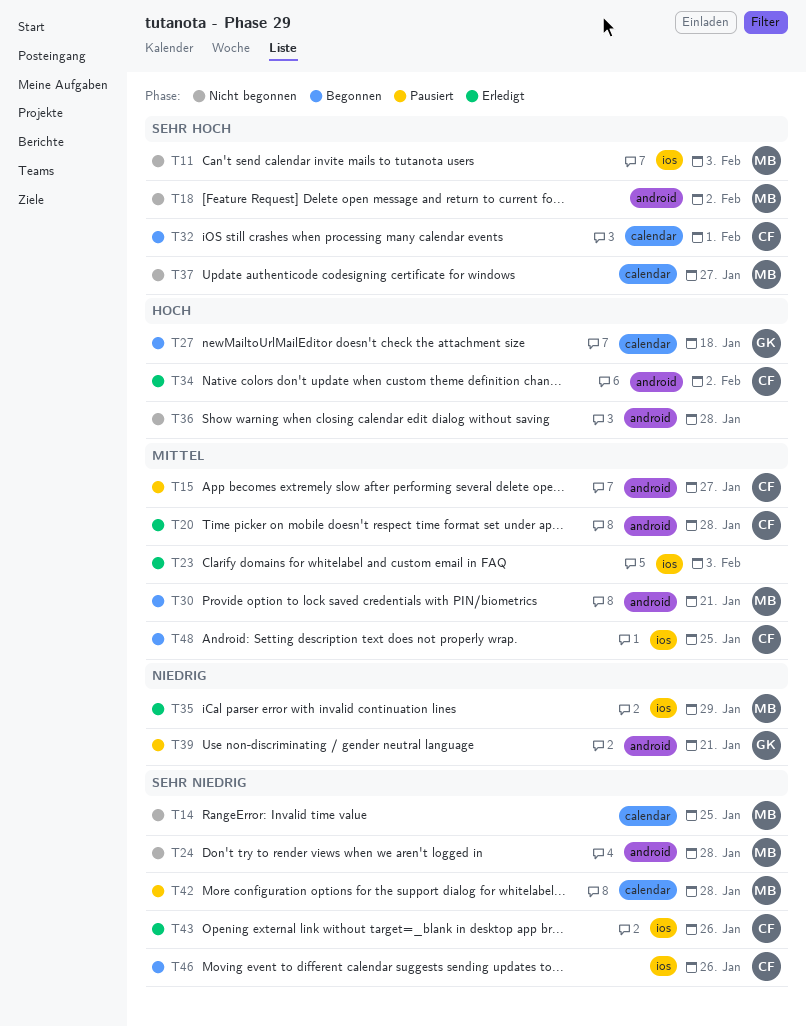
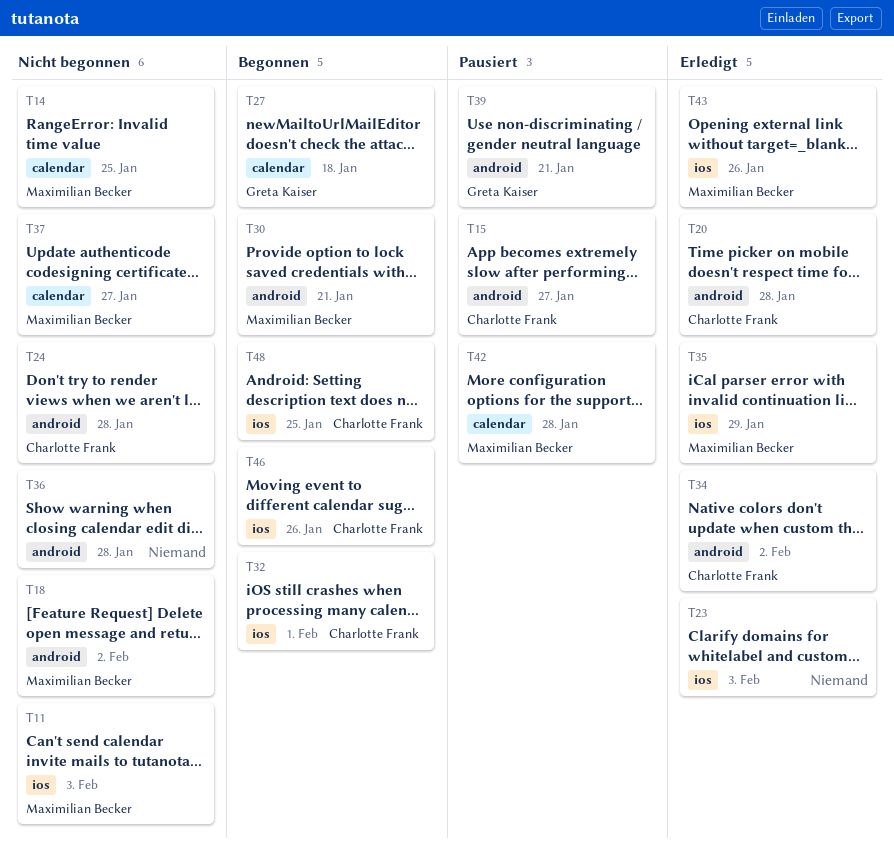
T24, owner: Maximilian Becker -> Charlotte Frank
T32, label: calendar -> ios
T43, owner: Charlotte Frank -> Maximilian Becker

